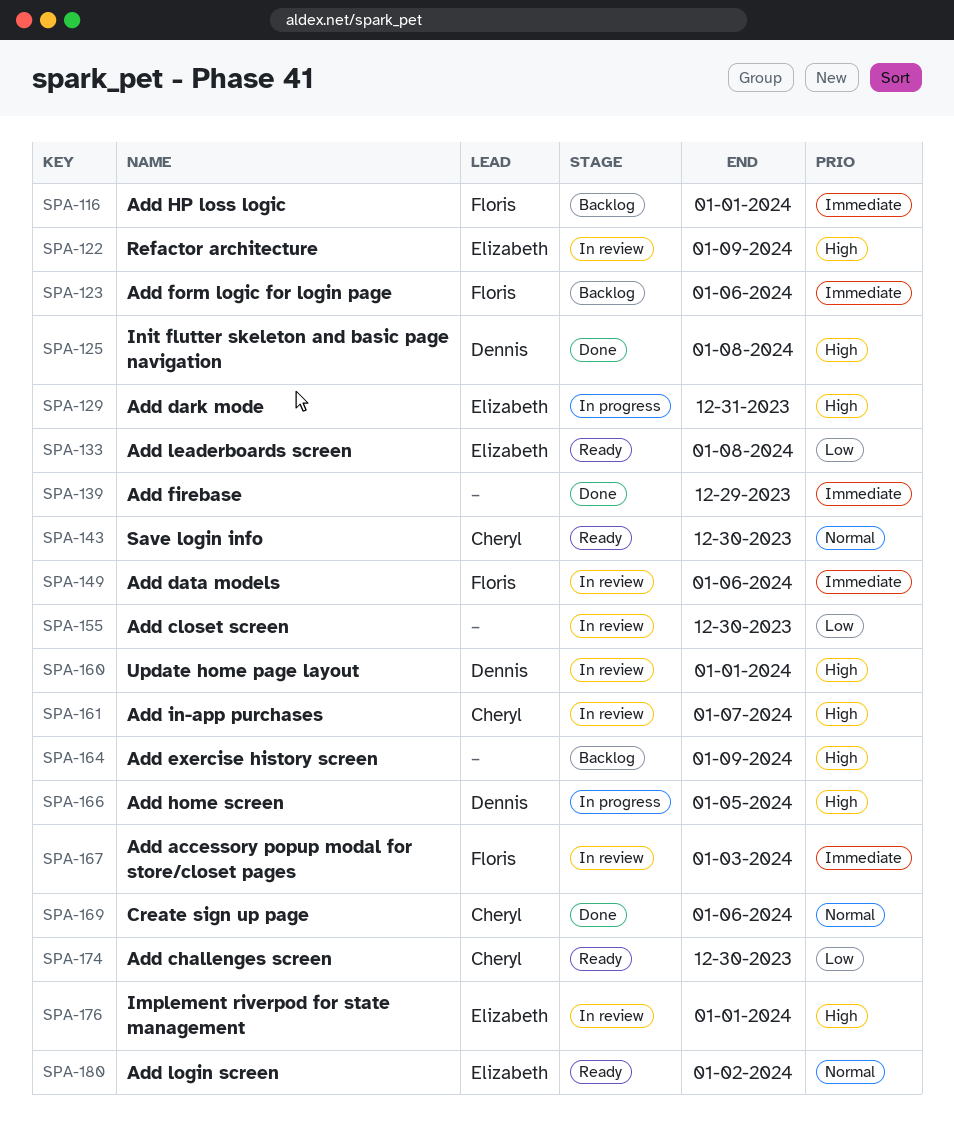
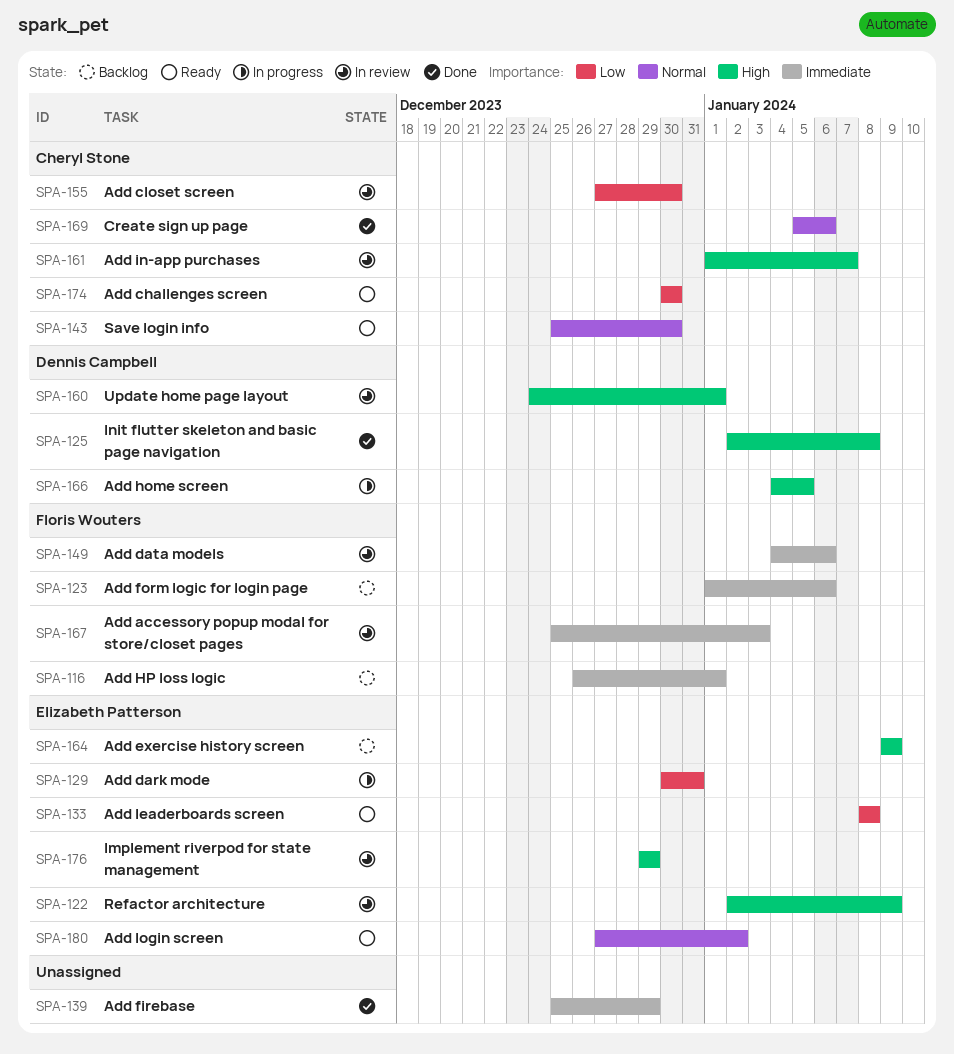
SPA-129, priority: High -> Low
SPA-155, owner: none -> Cheryl Stone
SPA-164, owner: none -> Elizabeth Patterson
SPA-176, due: Jan 1 -> Dec 29

